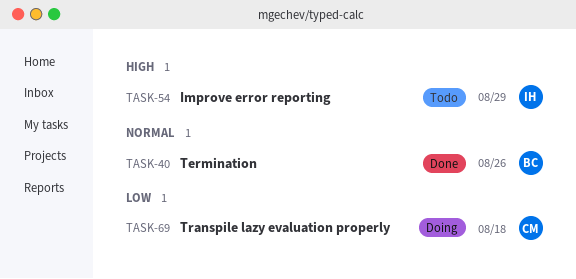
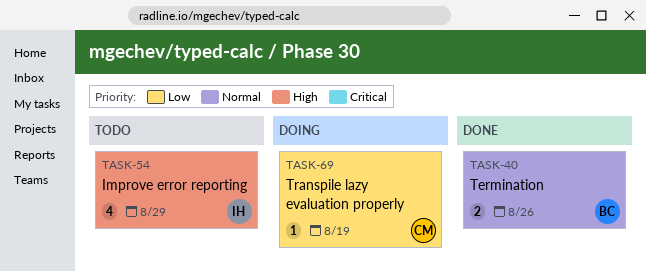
TASK-69, due: Aug 18 -> Aug 19

